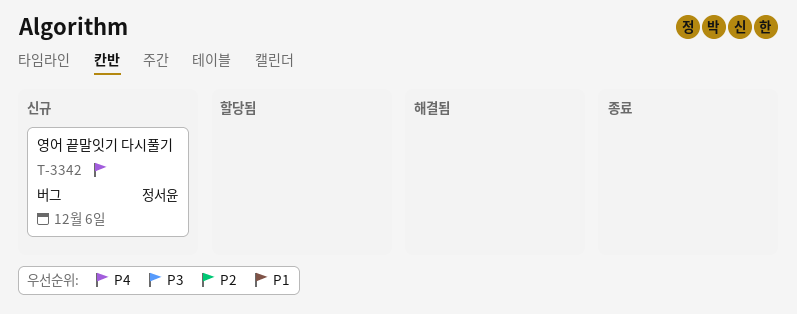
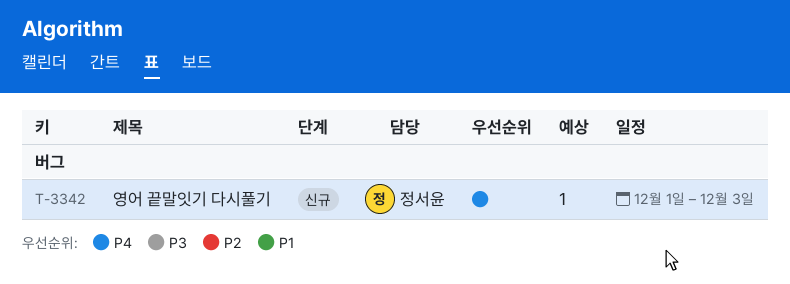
T-3342, due: Dec 6 -> Dec 3

